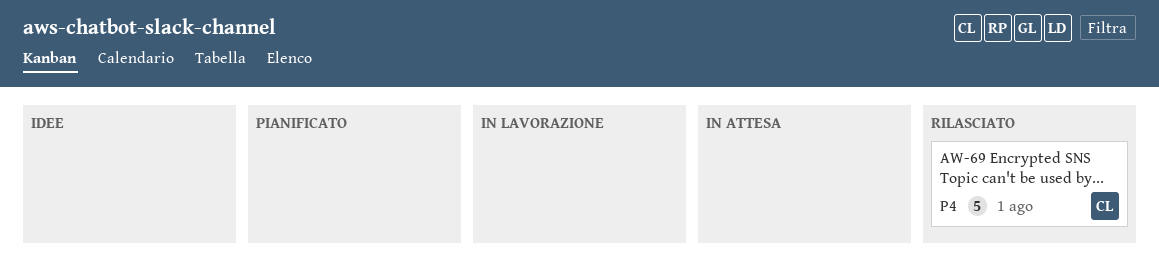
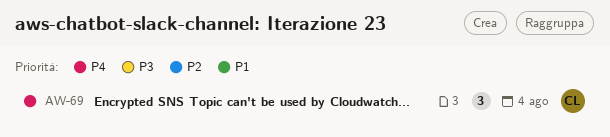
AW-69, estimate: 5 -> 3
AW-69, due: Aug 1 -> Aug 4

